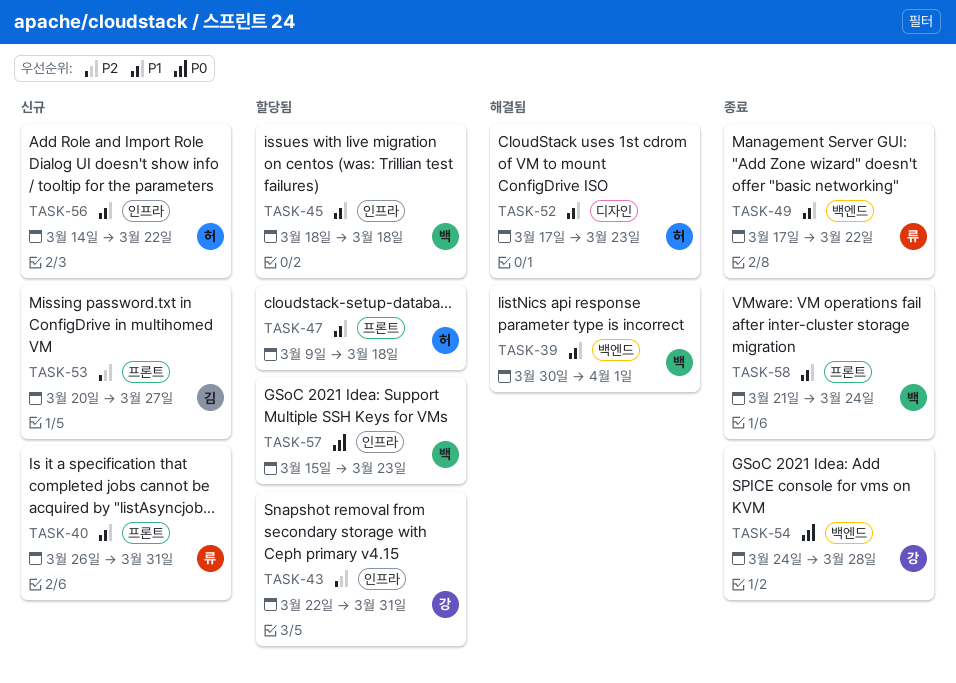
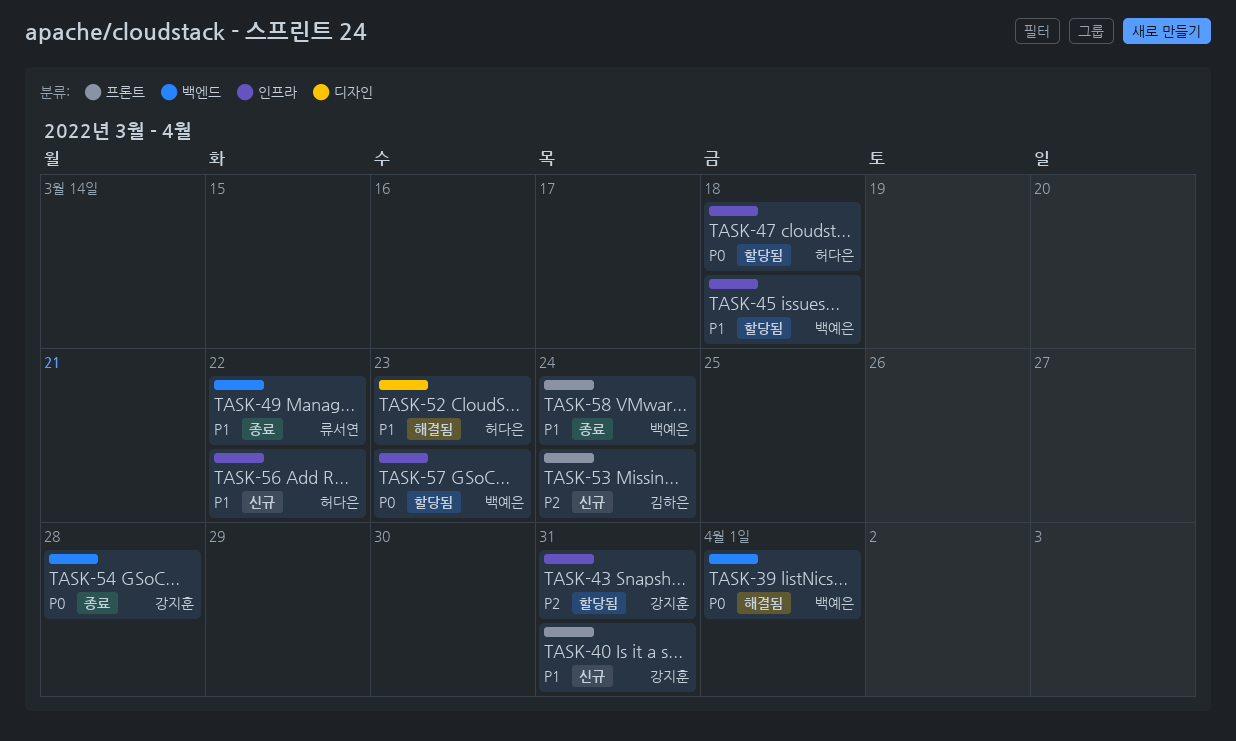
TASK-39, priority: P1 -> P0
TASK-40, owner: 류서연 -> 강지훈
TASK-47, priority: P1 -> P0
TASK-47, label: 프론트 -> 인프라
TASK-53, due: Mar 27 -> Mar 24

